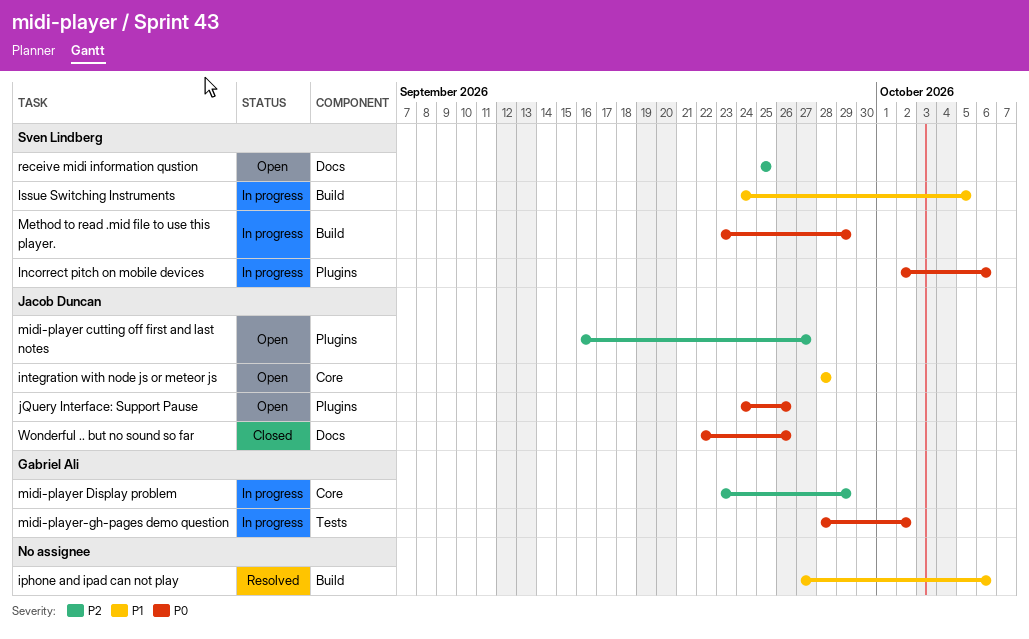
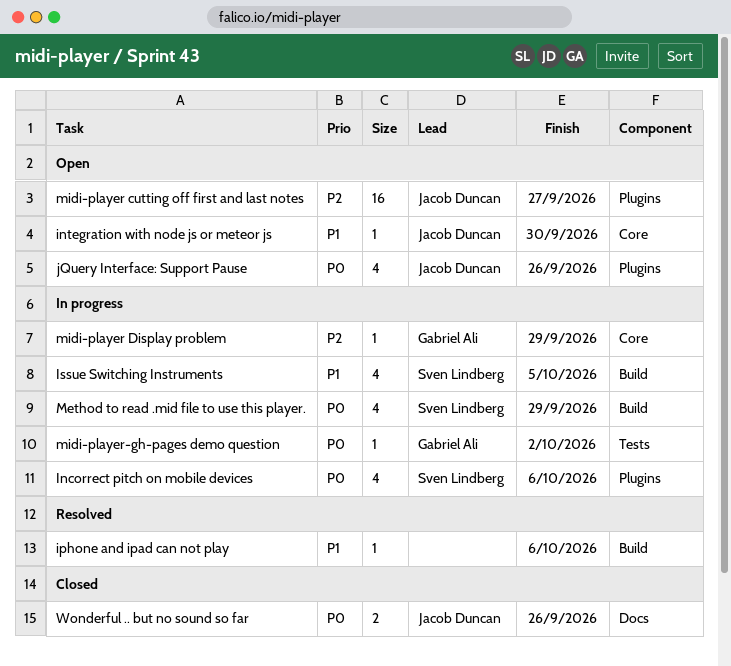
integration with node js or meteor js, due: Sep 28 -> Sep 30
receive midi information qustion: present -> none

